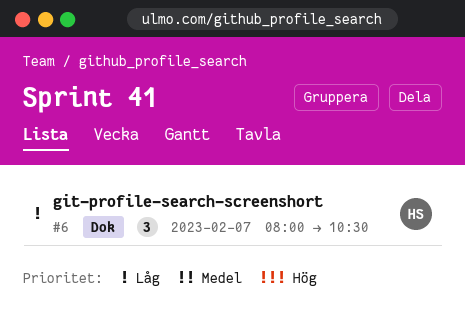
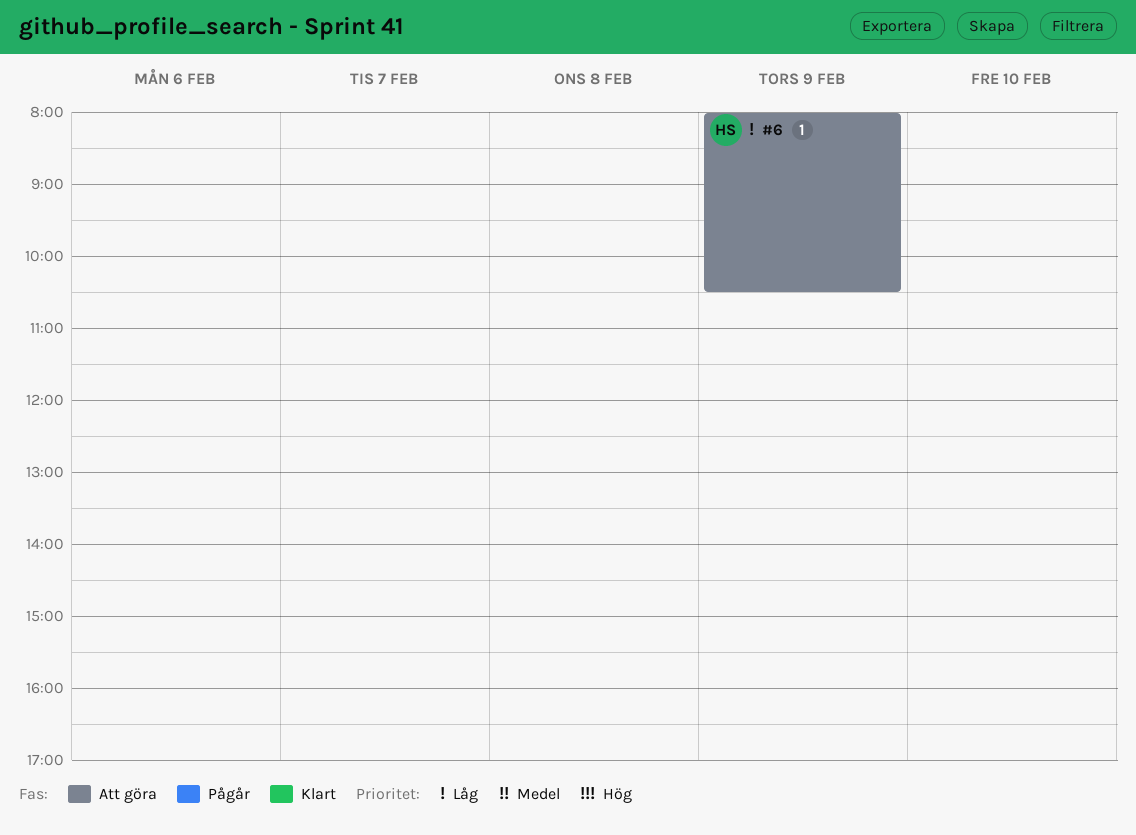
#6, estimate: 3 -> 1
#6, day: Feb 7 -> Feb 9

